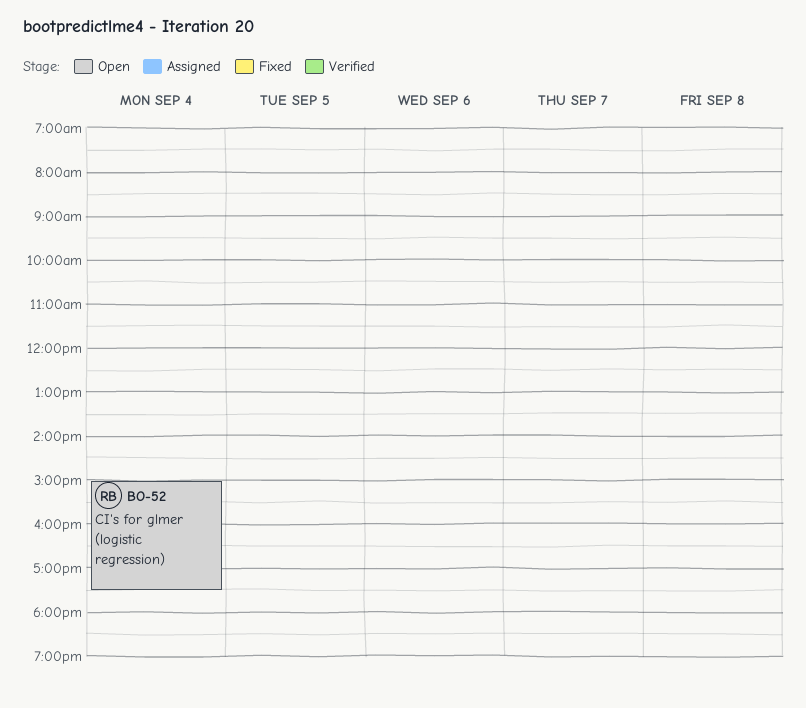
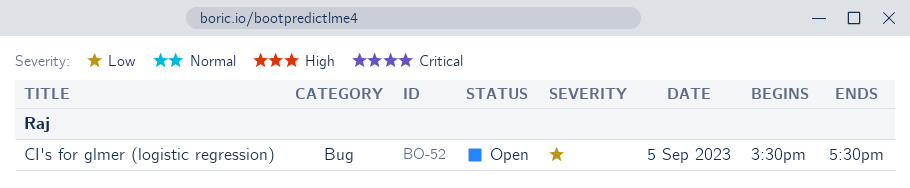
BO-52, day: Sep 4 -> Sep 5
BO-52, begins: 15:00 -> 15:30

